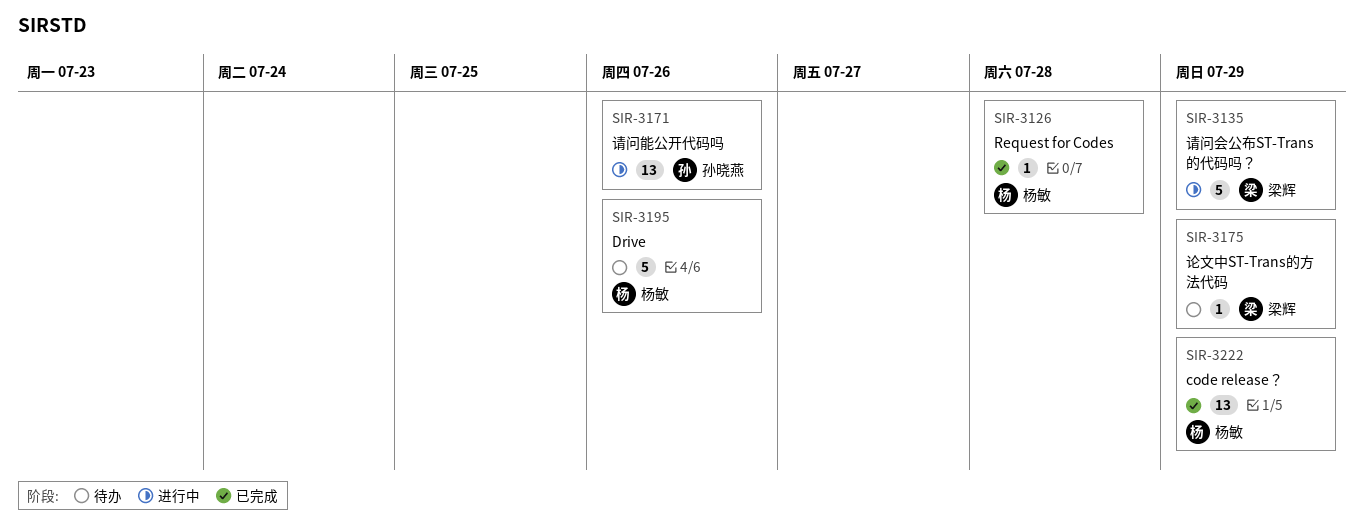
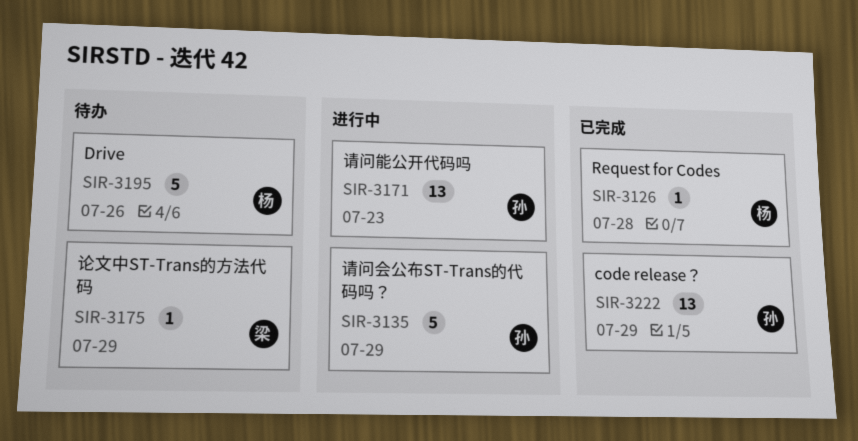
SIR-3135, owner: 梁辉 -> 孙晓燕
SIR-3171, due: Jul 26 -> Jul 23
SIR-3222, owner: 杨敏 -> 孙晓燕

